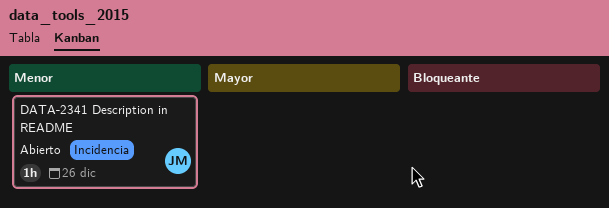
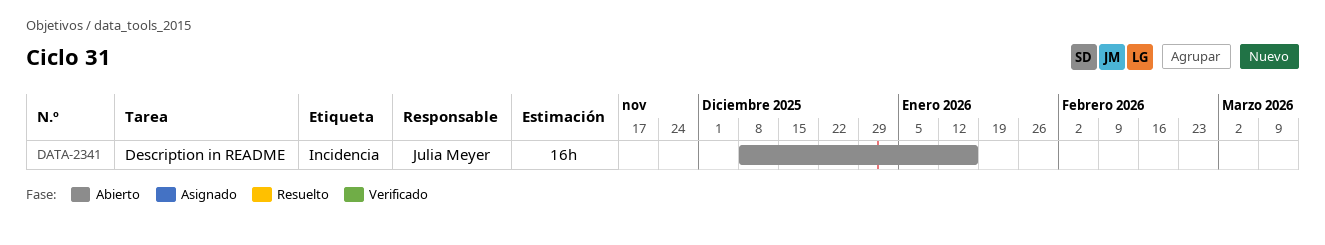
DATA-2341, estimate: 1h -> 16h
DATA-2341, due: Dec 26 -> Jan 16

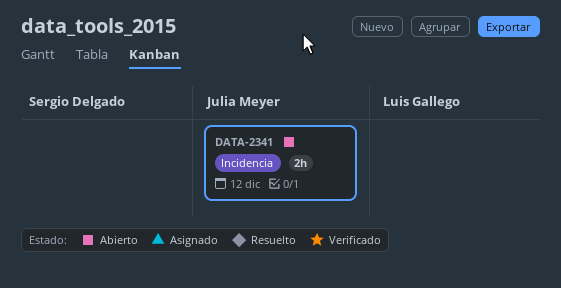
DATA-2341, estimate: 16h -> 2h
DATA-2341, due: Jan 16 -> Dec 12

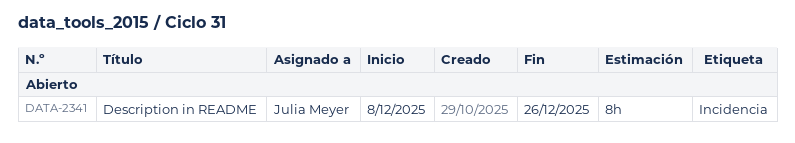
DATA-2341, estimate: 2h -> 8h
DATA-2341, due: Dec 12 -> Dec 26

